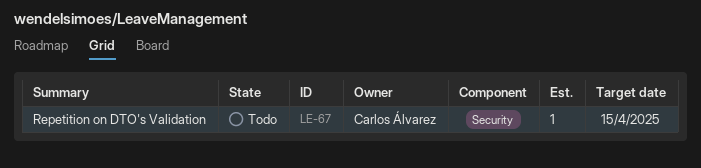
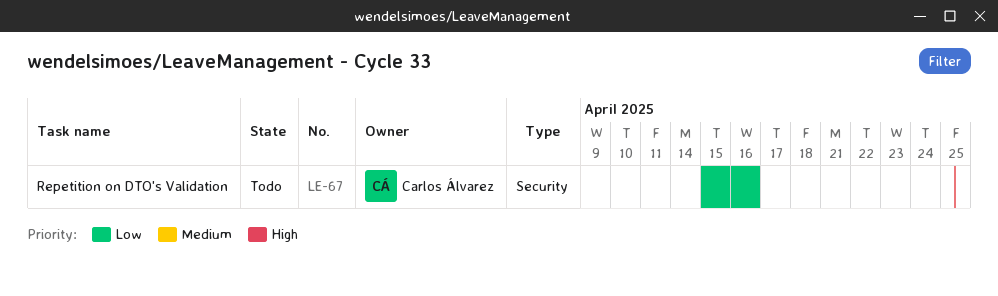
LE-67, due: Apr 15 -> Apr 16

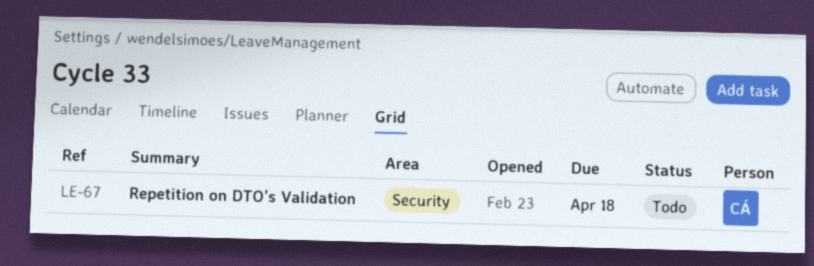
LE-67, due: Apr 16 -> Apr 18

